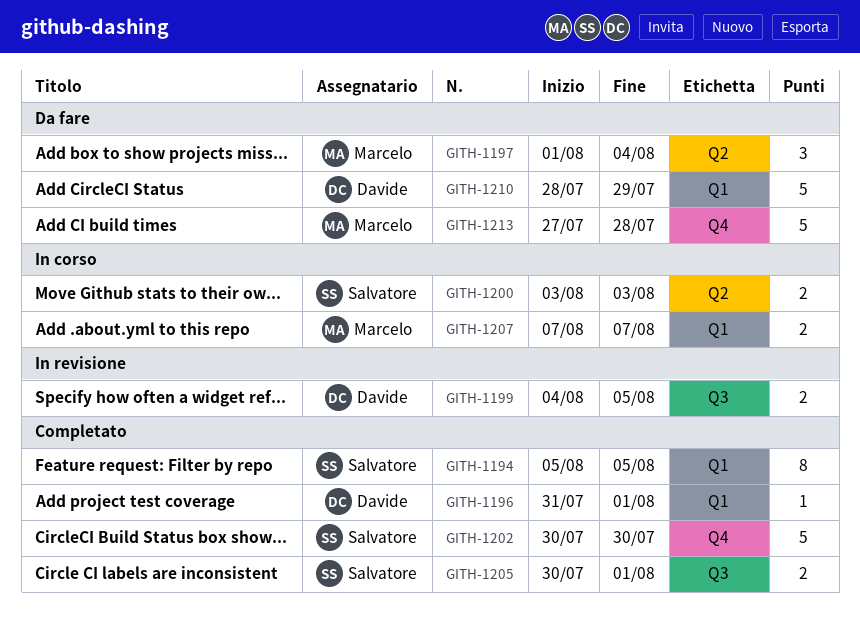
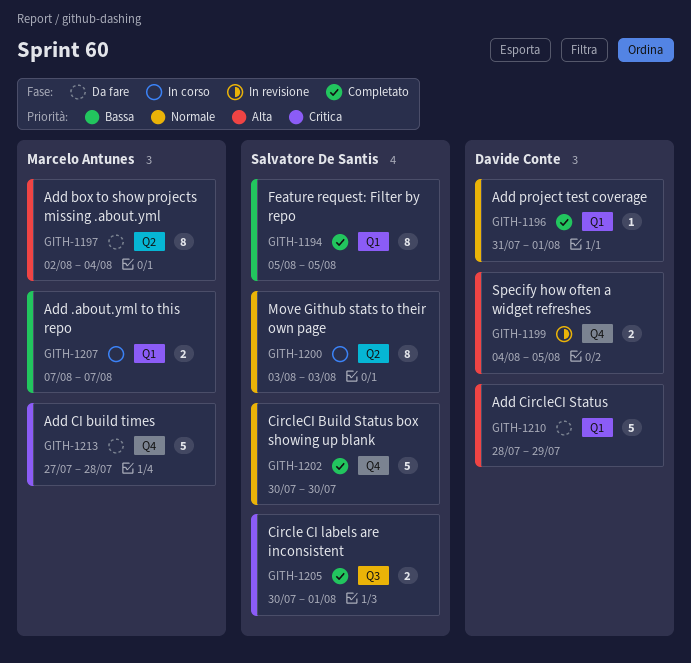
GITH-1197, estimate: 3 -> 8
GITH-1197, start: Aug 1 -> Aug 2
GITH-1199, label: Q3 -> Q4
GITH-1200, estimate: 2 -> 8

